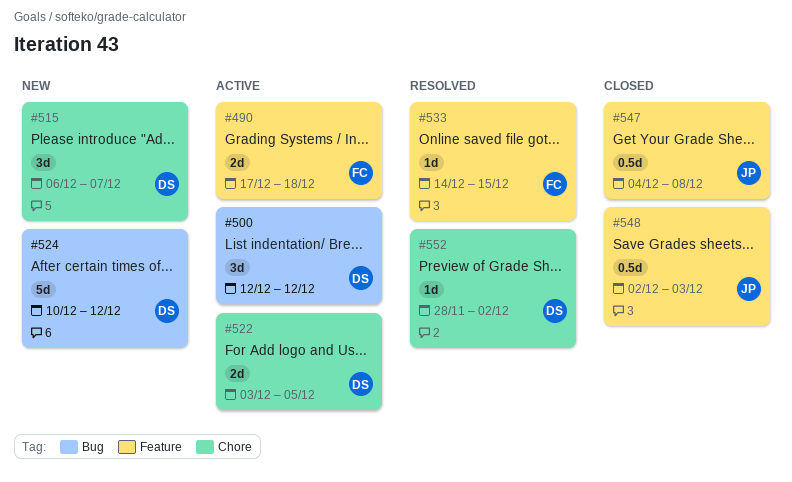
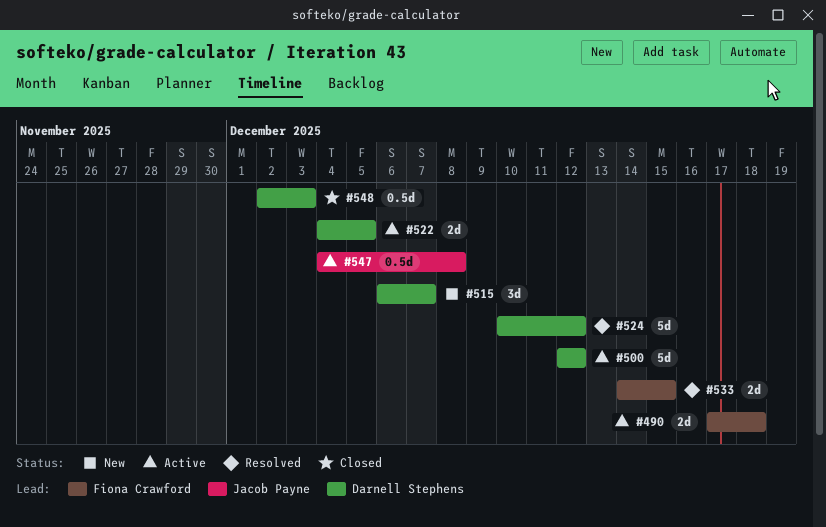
#500, estimate: 3d -> 5d
#522, start: Dec 3 -> Dec 4
#524, status: New -> Resolved
#533, estimate: 1d -> 2d
#547, status: Closed -> Active
#548, owner: Jacob Payne -> Darnell Stephens
#552: present -> none

